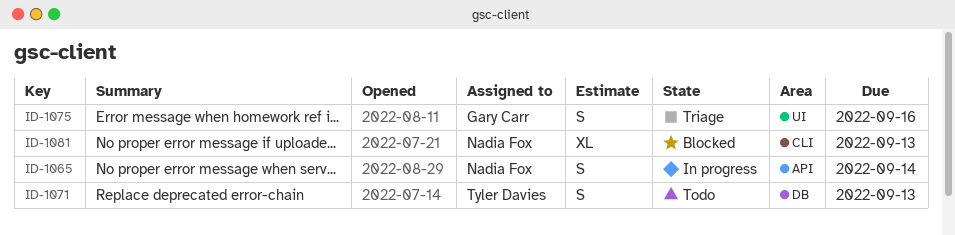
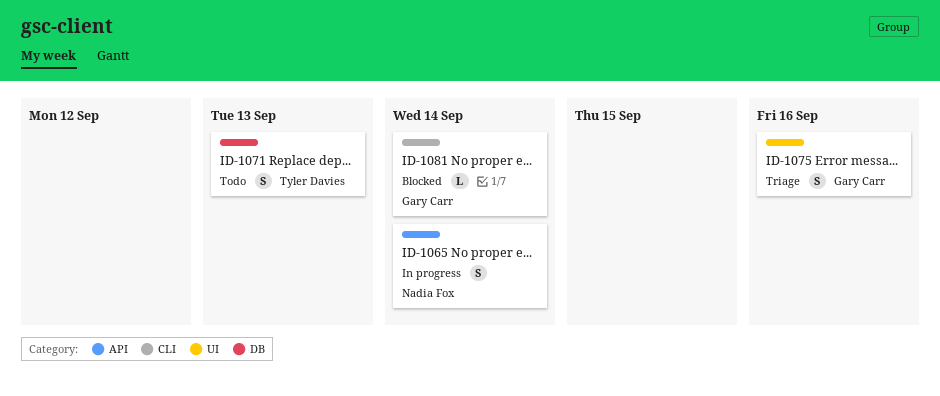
ID-1081, owner: Nadia Fox -> Gary Carr
ID-1081, estimate: XL -> L
ID-1081, due: Sep 13 -> Sep 14

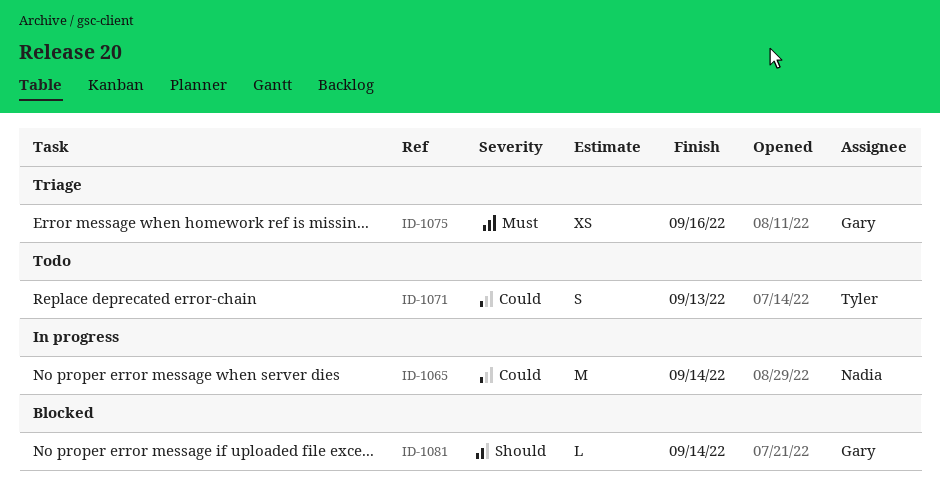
ID-1065, estimate: S -> M
ID-1075, estimate: S -> XS

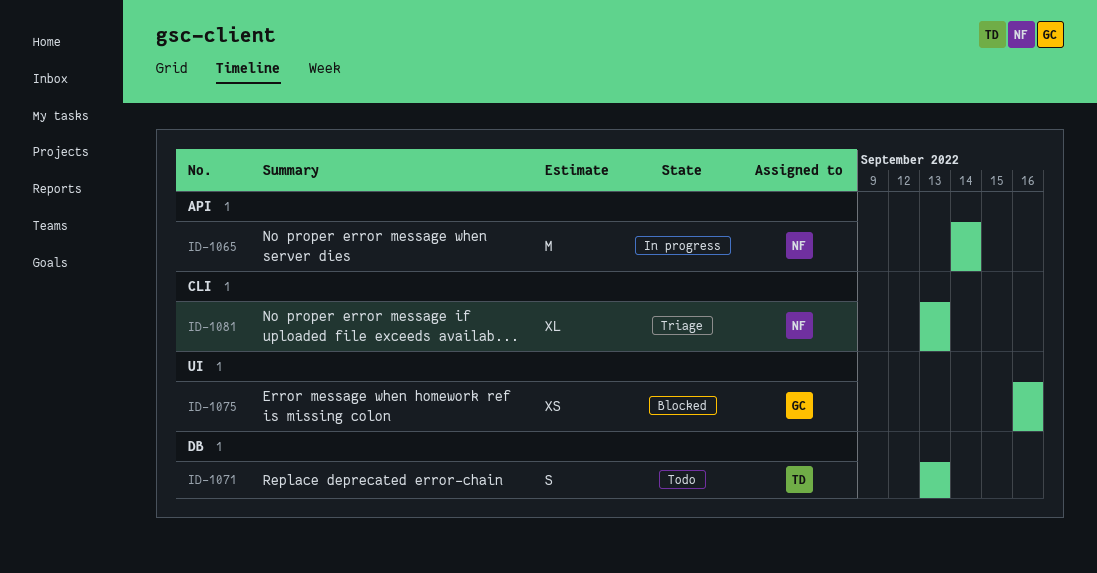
ID-1075, status: Triage -> Blocked
ID-1081, status: Blocked -> Triage
ID-1081, owner: Gary -> Nadia
ID-1081, estimate: L -> XL
ID-1081, due: Sep 14 -> Sep 13

